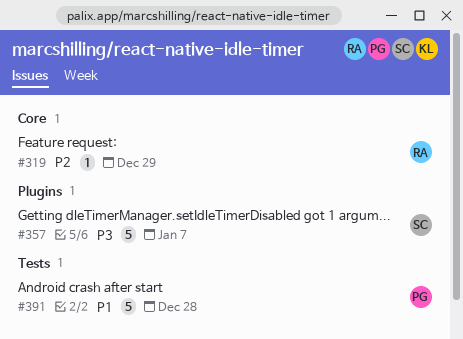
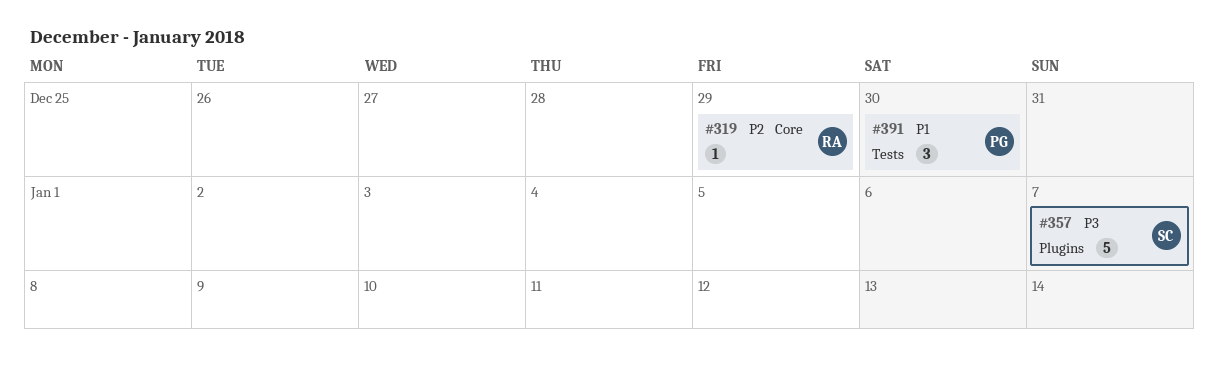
#391, estimate: 5 -> 3
#391, due: Dec 28 -> Dec 30

